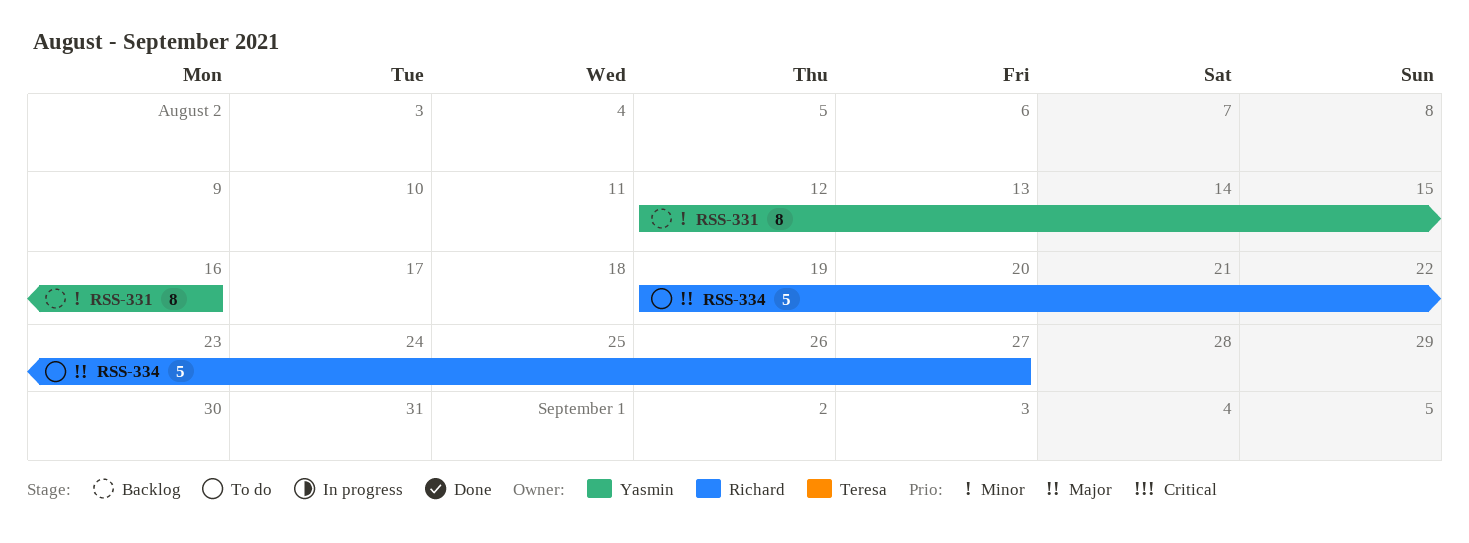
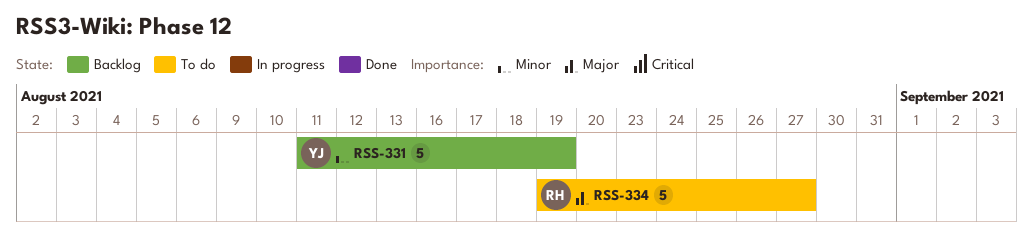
RSS-331, estimate: 8 -> 5
RSS-331, start: Aug 12 -> Aug 11
RSS-331, due: Aug 16 -> Aug 19

